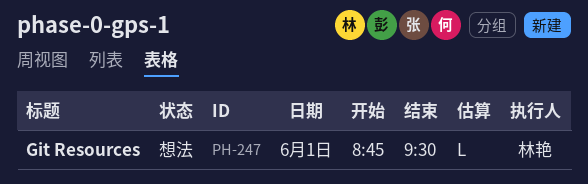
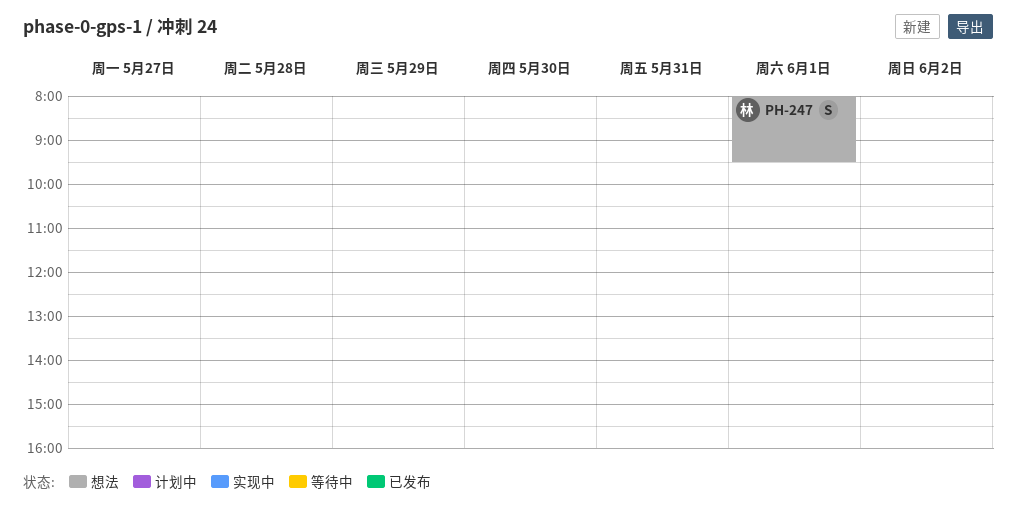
PH-247, estimate: L -> S
PH-247, begins: 08:45 -> 08:00

